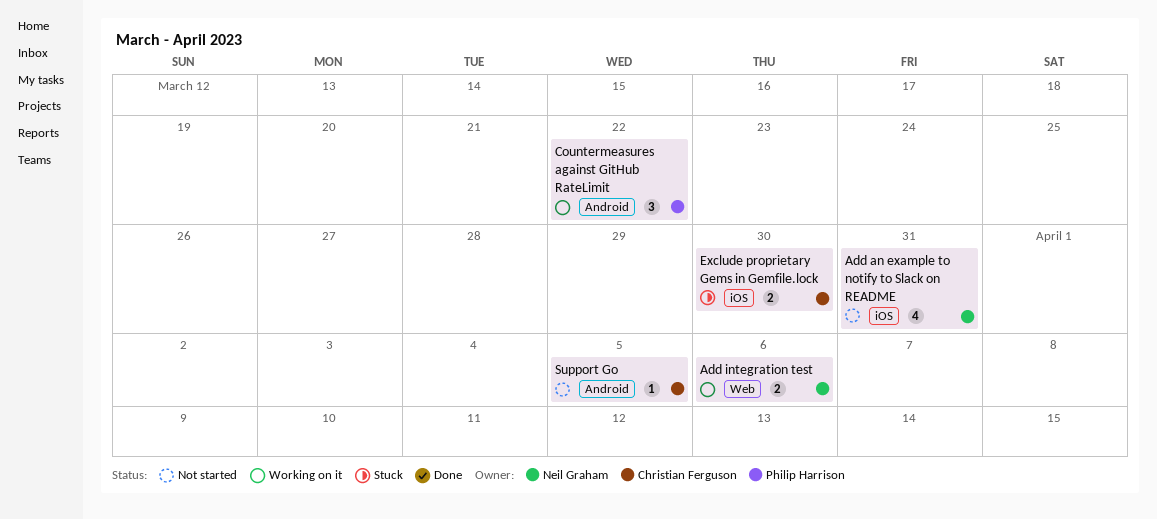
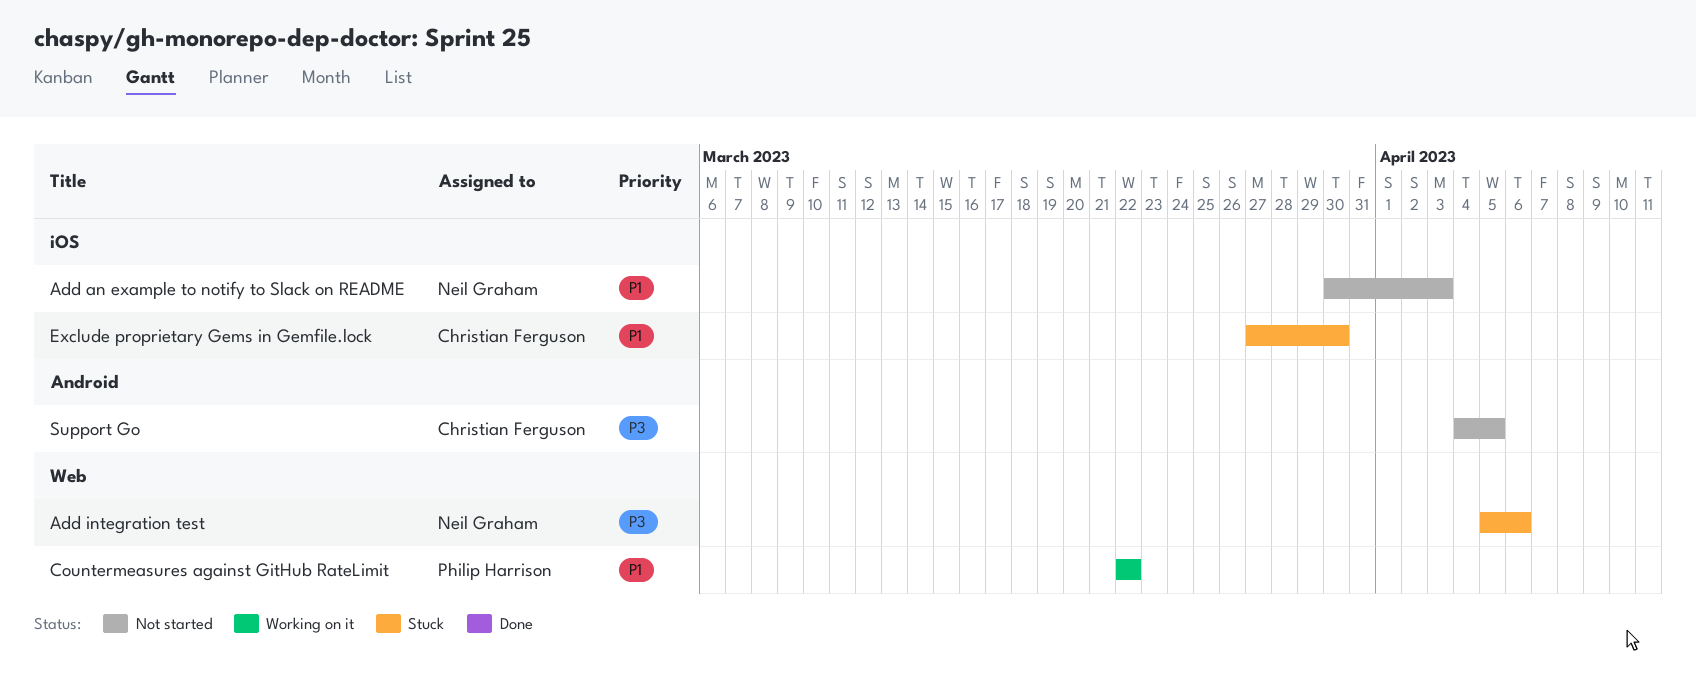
Add an example to notify to Slack on README, due: Mar 31 -> Apr 3
Add integration test, status: Working on it -> Stuck
Countermeasures against GitHub RateLimit, label: Android -> Web

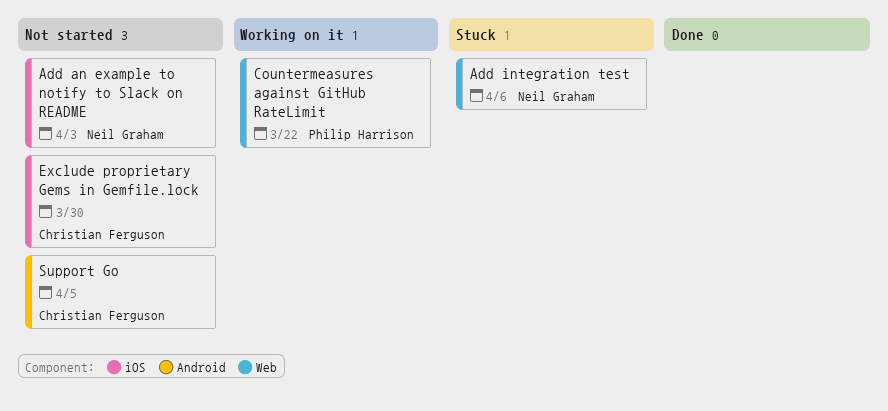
Exclude proprietary Gems in Gemfile.lock, status: Stuck -> Not started

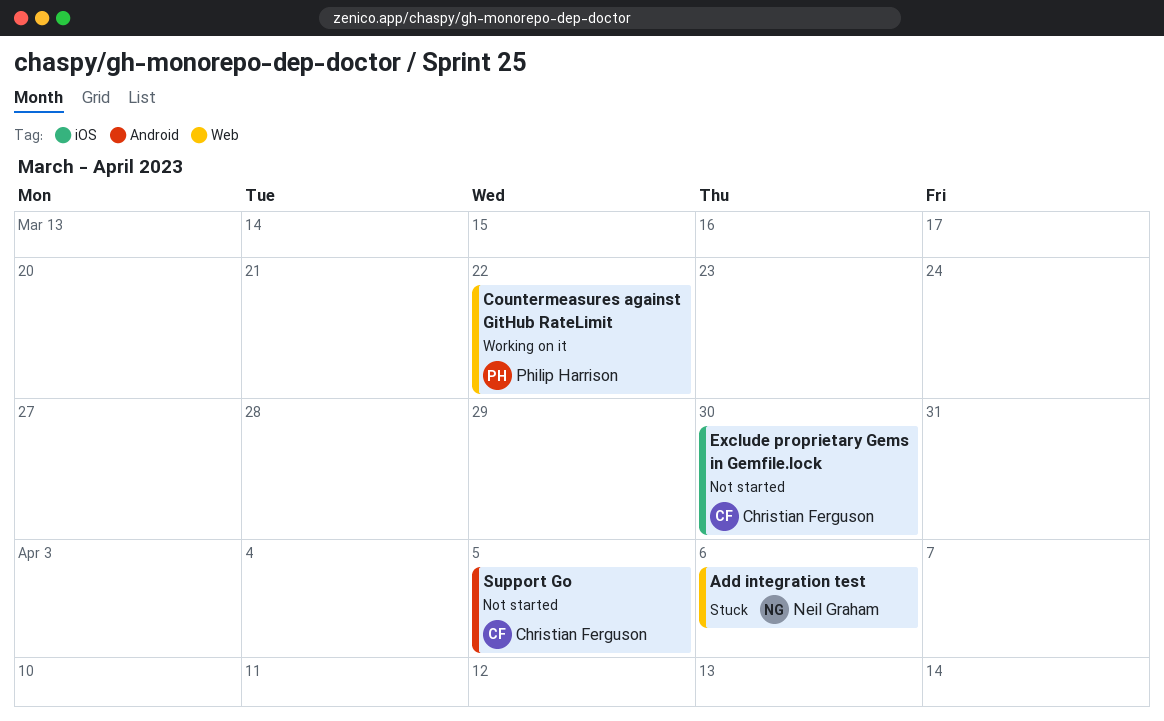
Add an example to notify to Slack on README: present -> none

